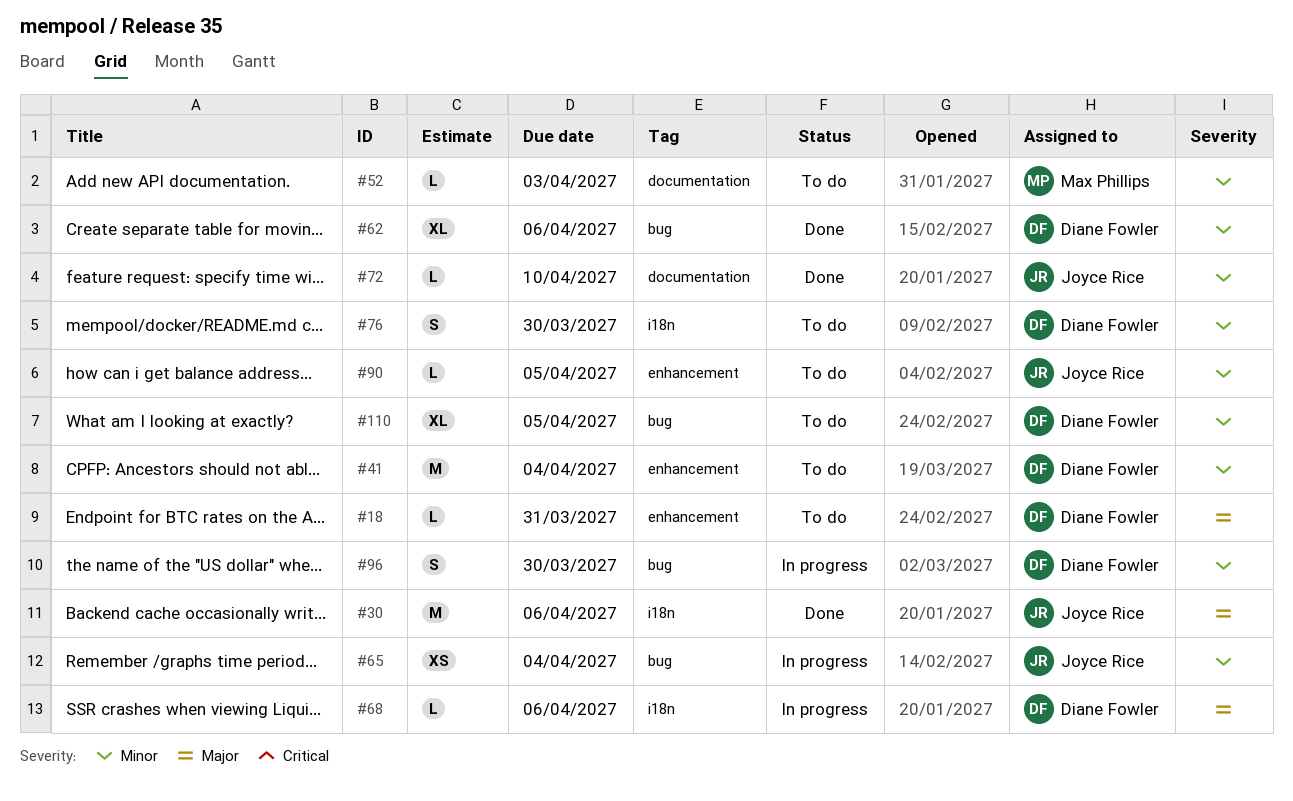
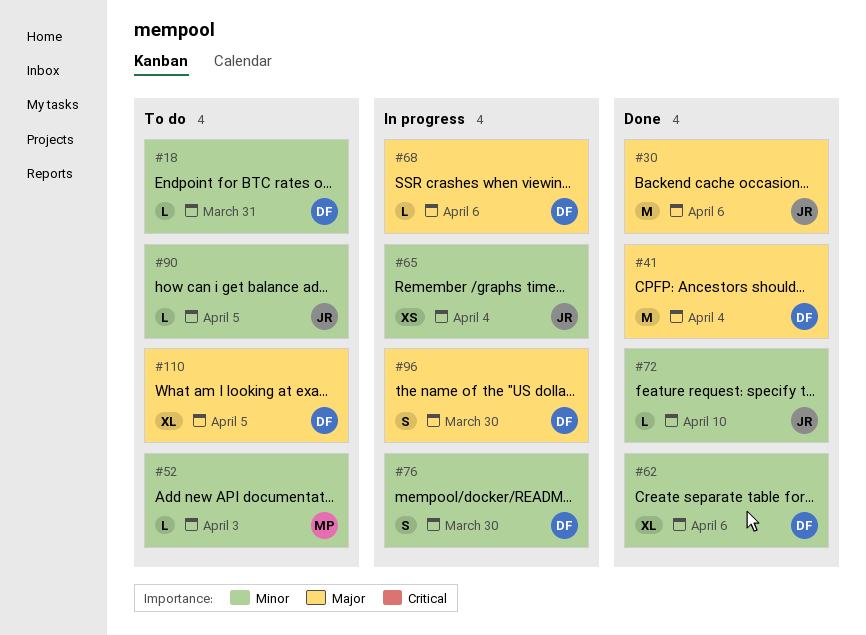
#18, priority: Major -> Minor
#41, status: To do -> Done
#41, priority: Minor -> Major
#76, status: To do -> In progress
#96, priority: Minor -> Major
#110, priority: Minor -> Major

